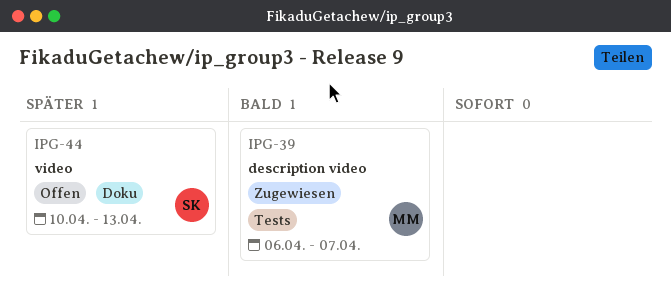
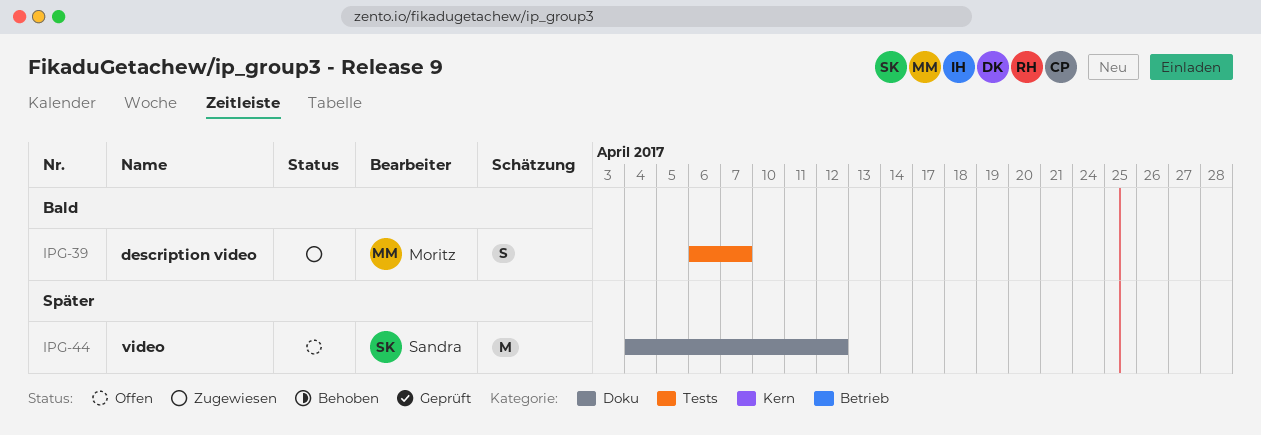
IPG-44, start: Apr 10 -> Apr 4
IPG-44, due: Apr 13 -> Apr 12

